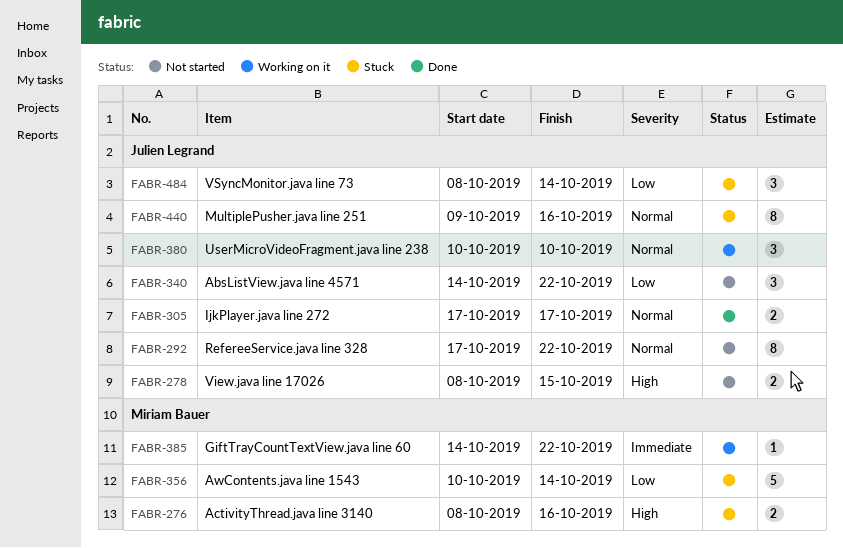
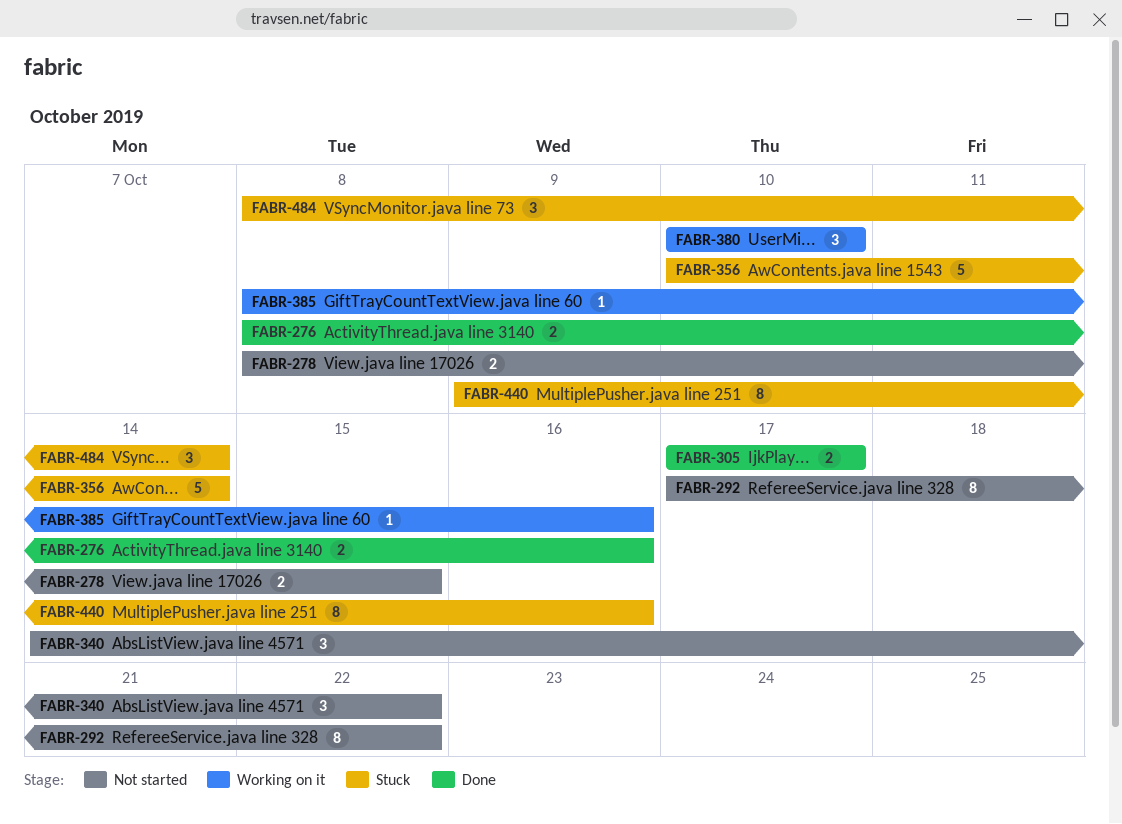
FABR-276, status: Stuck -> Done
FABR-385, start: Oct 14 -> Oct 8
FABR-385, due: Oct 22 -> Oct 16

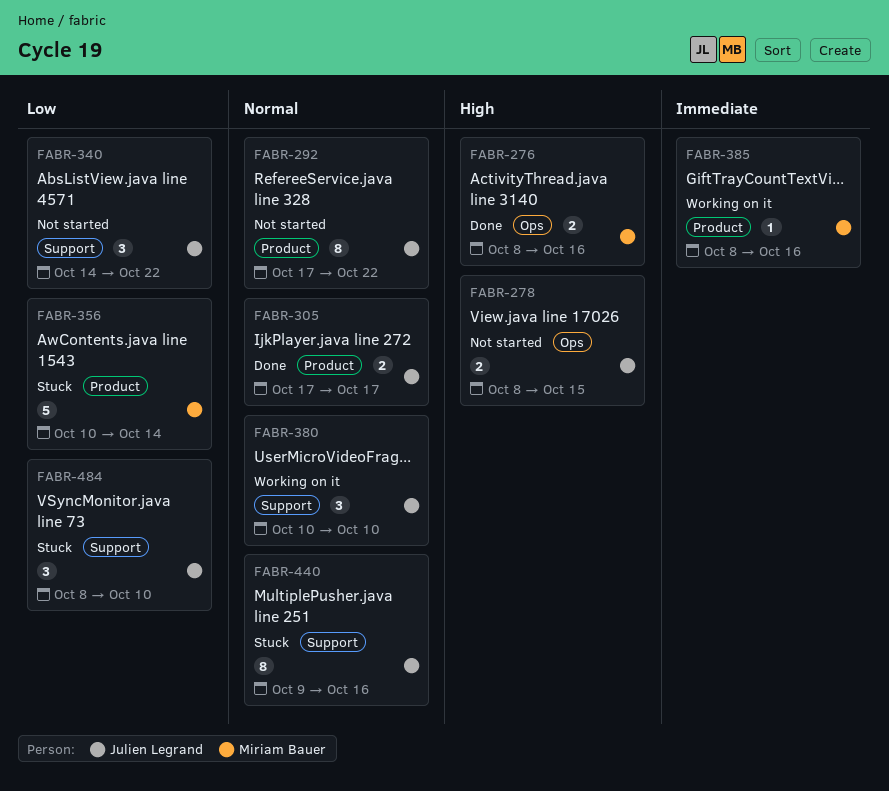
FABR-484, due: Oct 14 -> Oct 10

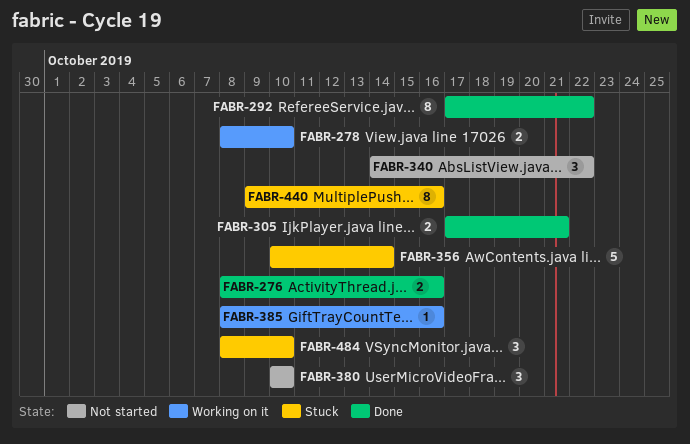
FABR-278, status: Not started -> Working on it
FABR-278, due: Oct 15 -> Oct 10
FABR-292, status: Not started -> Done
FABR-305, due: Oct 17 -> Oct 21
FABR-380, status: Working on it -> Not started

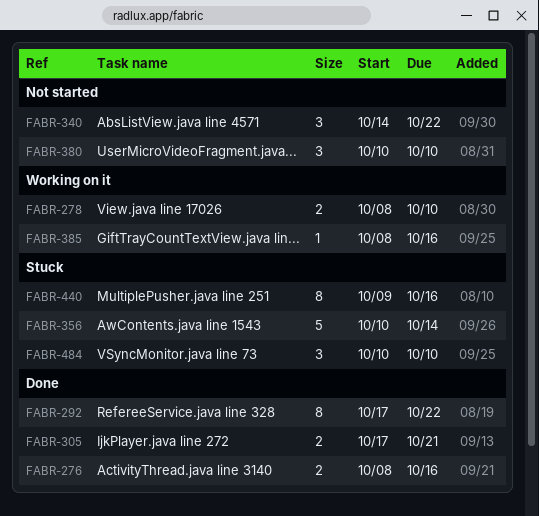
FABR-484, start: Oct 8 -> Oct 10

